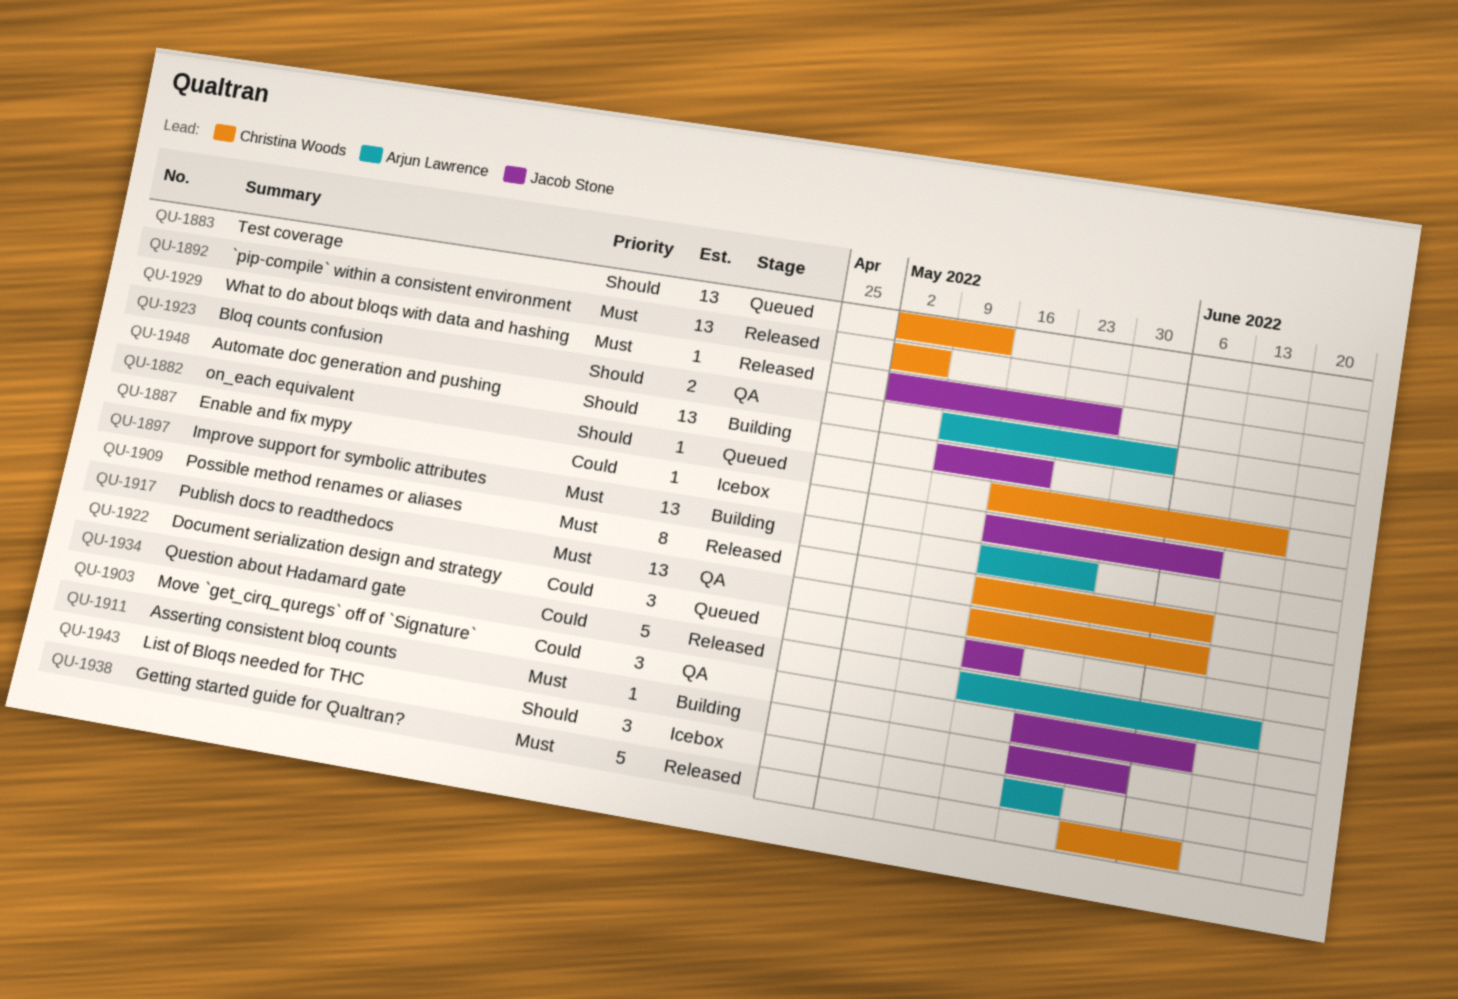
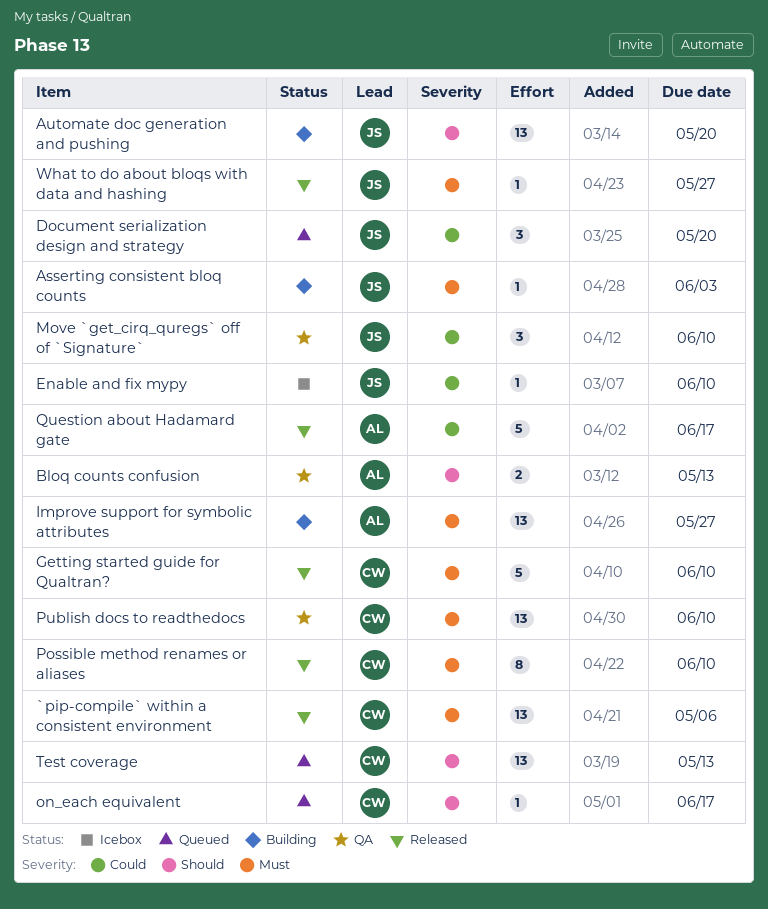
Bloq counts confusion, due: Jun 3 -> May 13
List of Bloqs needed for THC: present -> none

